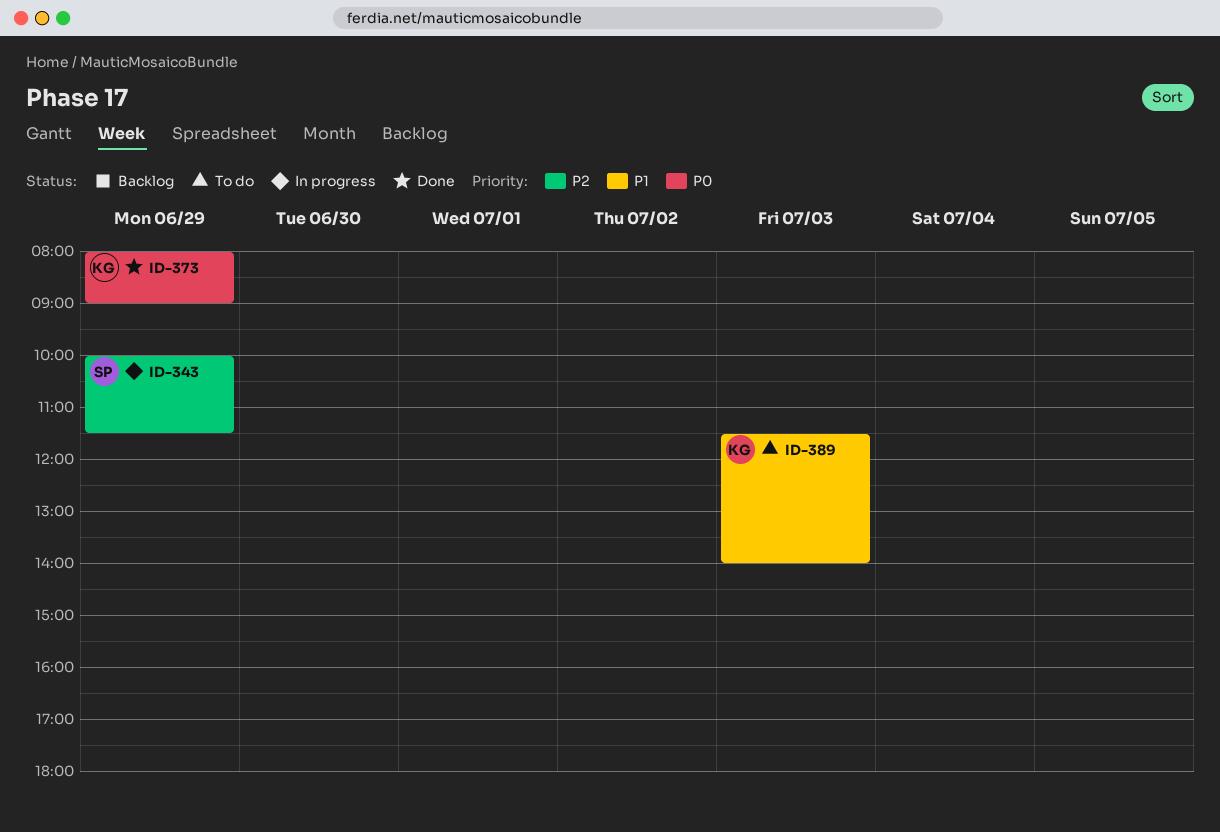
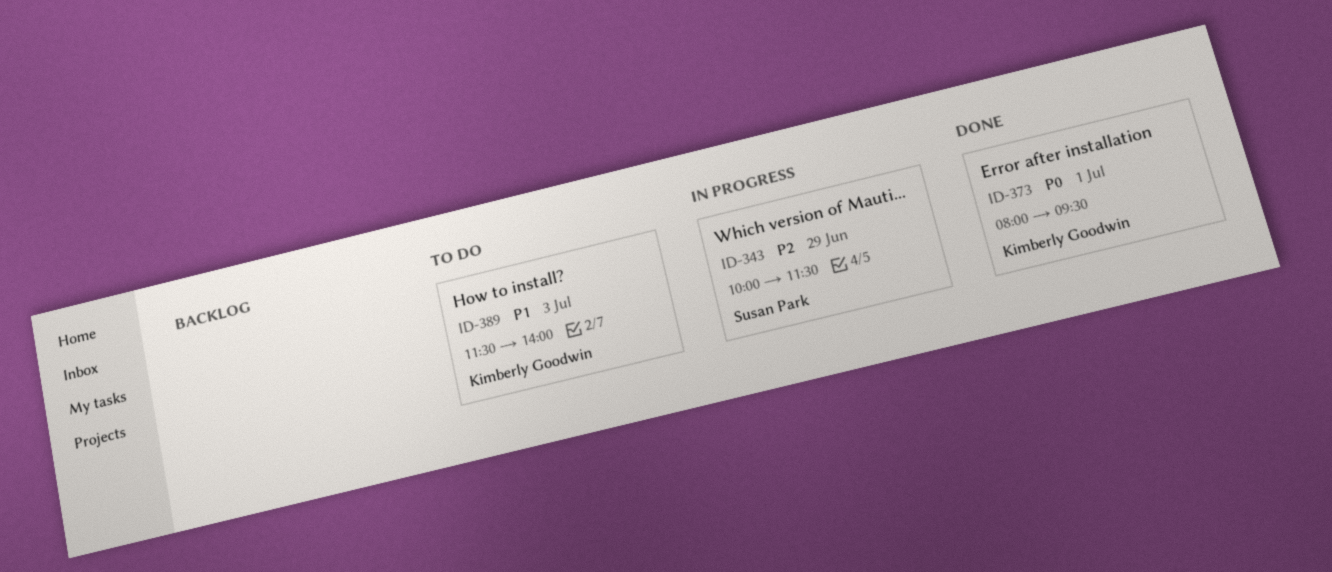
ID-373, day: Jun 29 -> Jul 1
ID-373, ends: 09:00 -> 09:30

